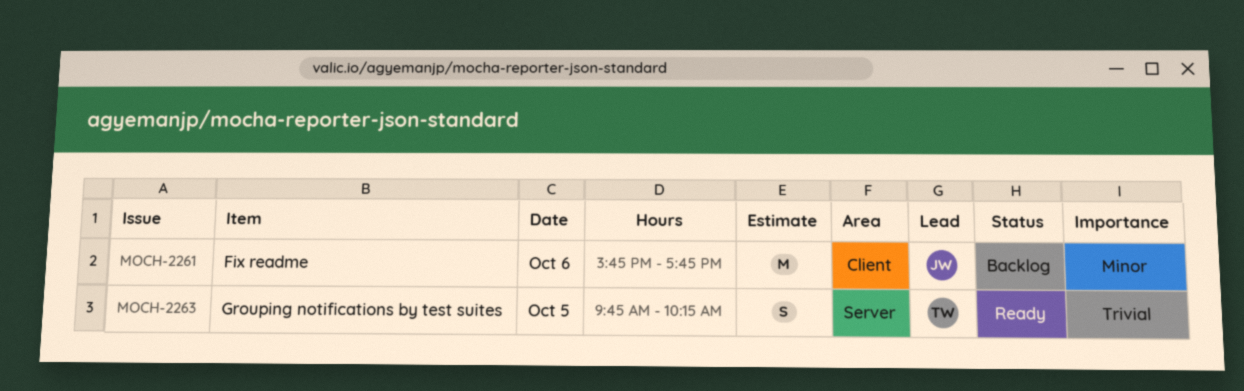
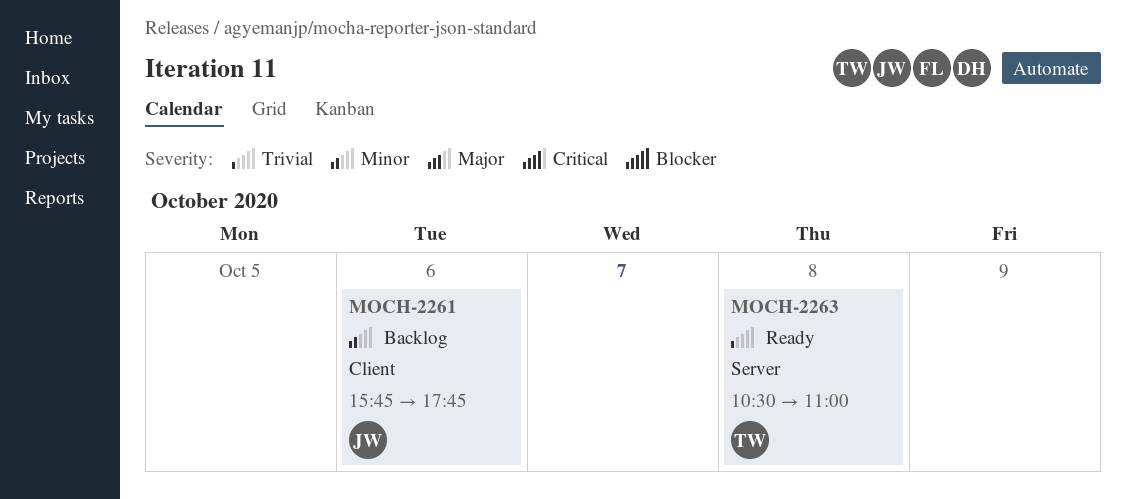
MOCH-2263, day: Oct 5 -> Oct 8
MOCH-2263, begins: 09:45 -> 10:30
MOCH-2263, ends: 10:15 -> 11:00

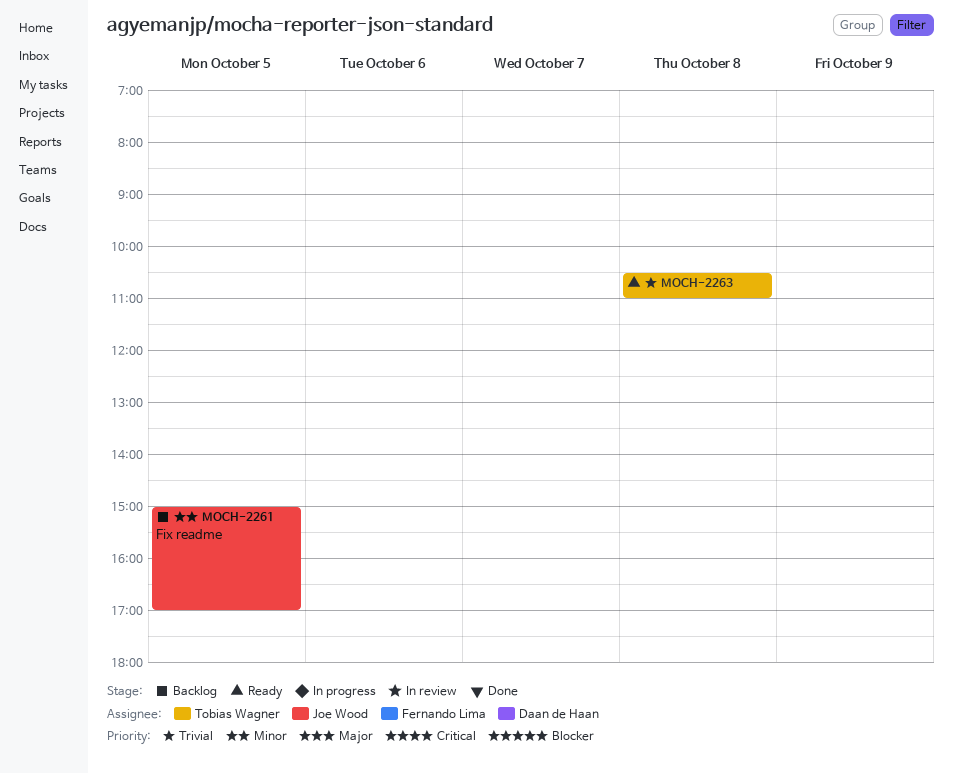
MOCH-2261, day: Oct 6 -> Oct 5
MOCH-2261, begins: 15:45 -> 15:00
MOCH-2261, ends: 17:45 -> 17:00

